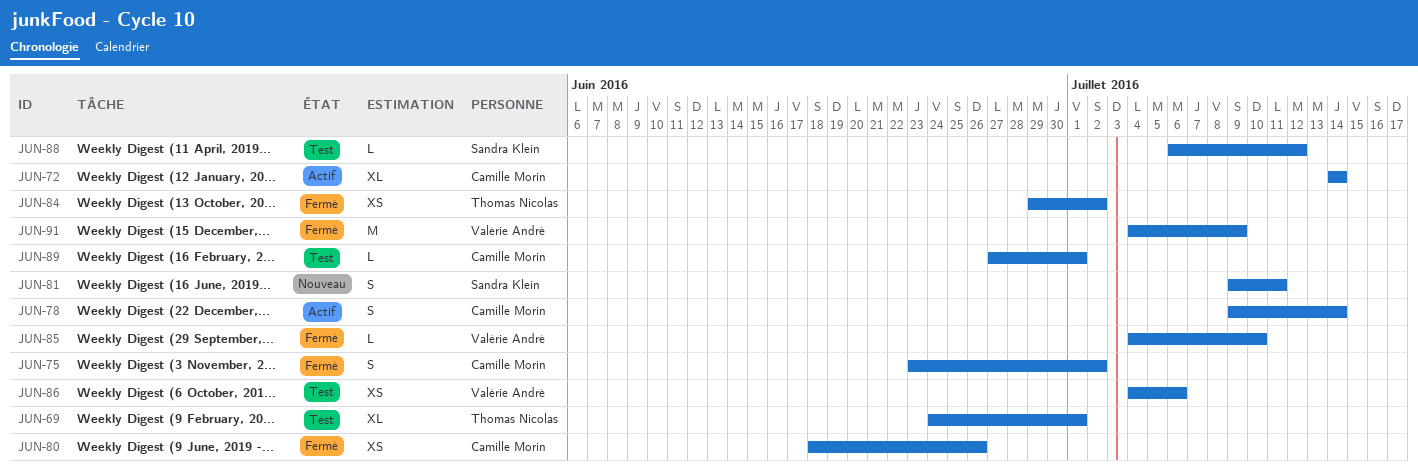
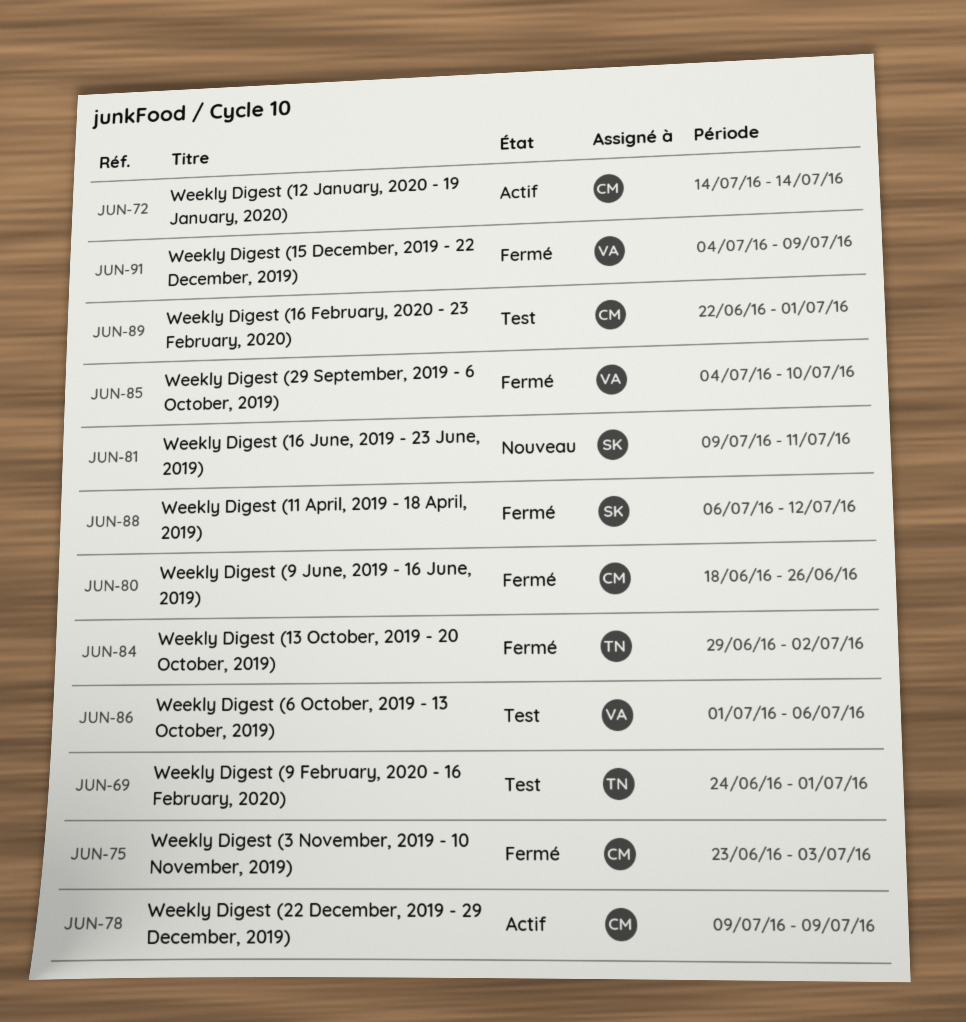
JUN-75, due: Jul 2 -> Jul 3
JUN-78, due: Jul 14 -> Jul 9
JUN-86, start: Jul 4 -> Jul 1
JUN-88, status: Test -> Fermé
JUN-89, start: Jun 27 -> Jun 22

